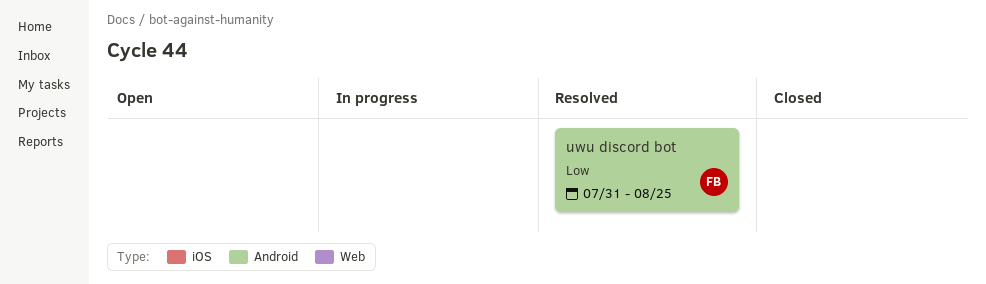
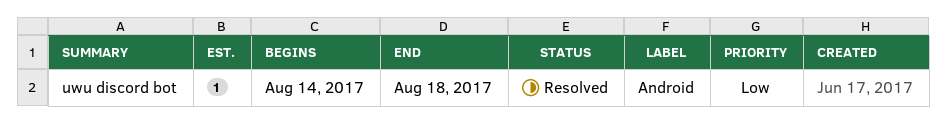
uwu discord bot, start: Jul 31 -> Aug 14
uwu discord bot, due: Aug 25 -> Aug 18

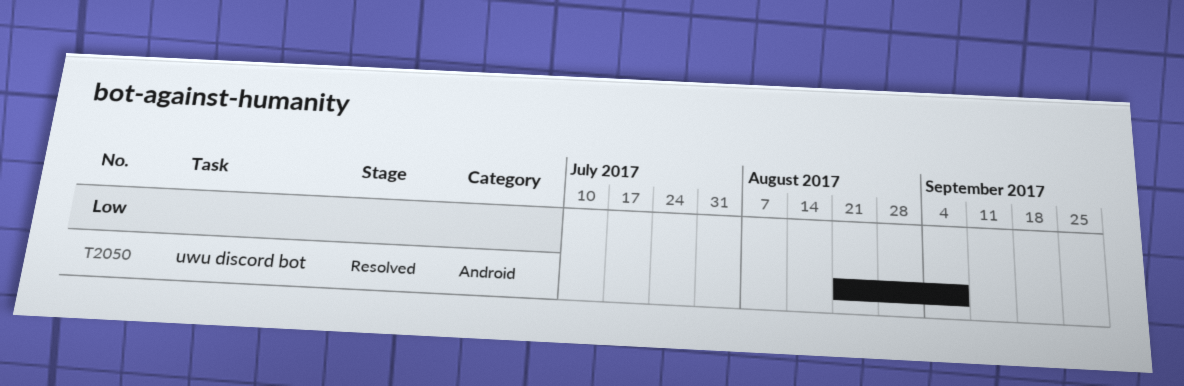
uwu discord bot, start: Aug 14 -> Aug 21
uwu discord bot, due: Aug 18 -> Sep 8

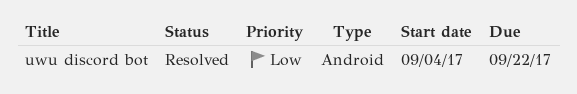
uwu discord bot, start: Aug 21 -> Sep 4
uwu discord bot, due: Sep 8 -> Sep 22

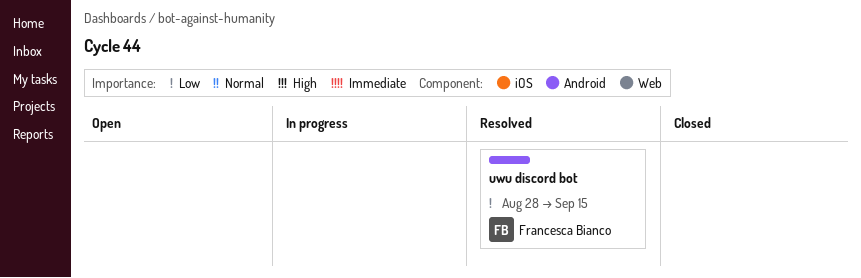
uwu discord bot, start: Sep 4 -> Aug 28
uwu discord bot, due: Sep 22 -> Sep 15

